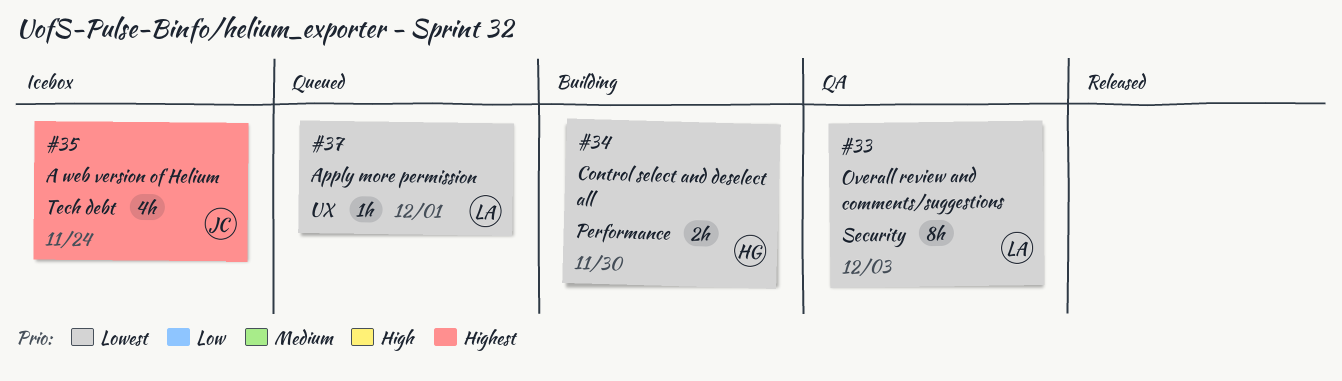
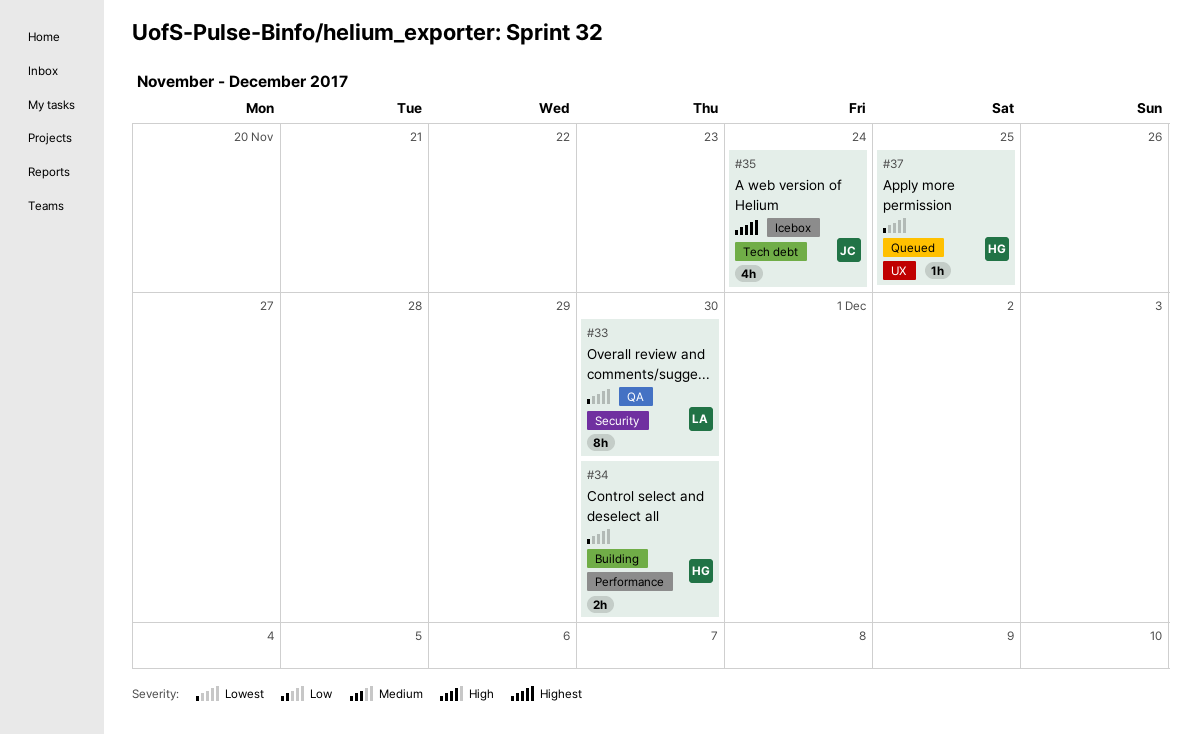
#33, due: Dec 3 -> Nov 30
#37, owner: LA -> HG
#37, due: Dec 1 -> Nov 25

